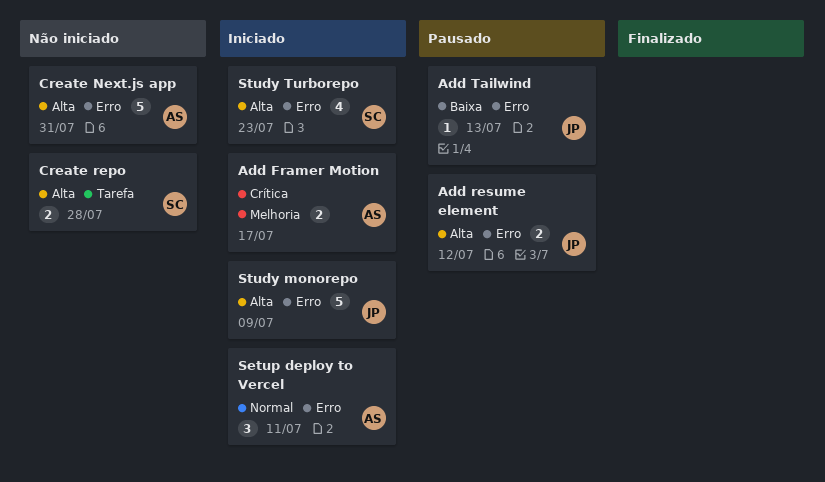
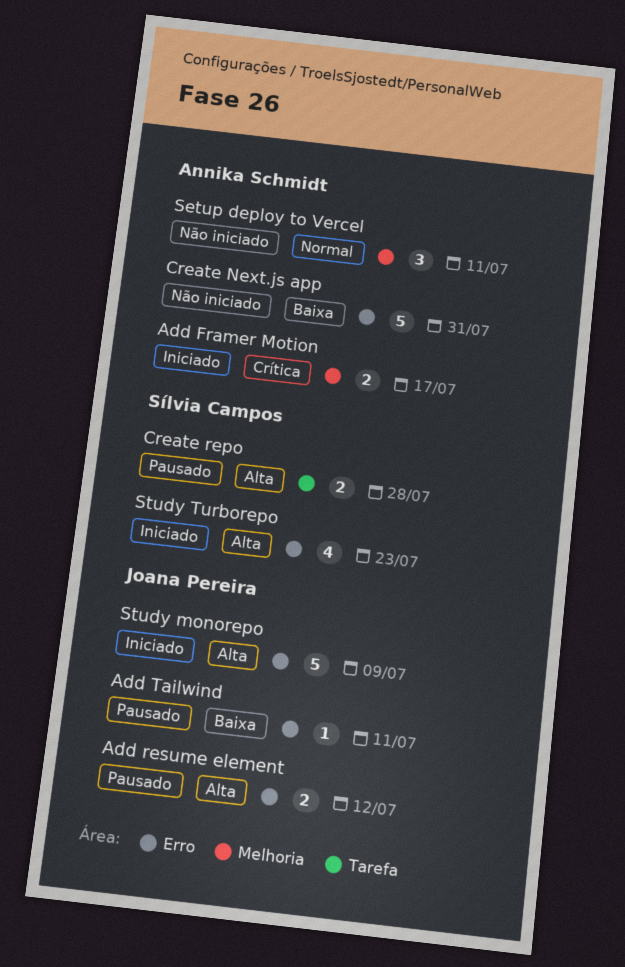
Add Tailwind, due: Jul 13 -> Jul 11
Create Next.js app, priority: Alta -> Baixa
Create repo, status: Não iniciado -> Pausado
Setup deploy to Vercel, status: Iniciado -> Não iniciado
Setup deploy to Vercel, label: Erro -> Melhoria

